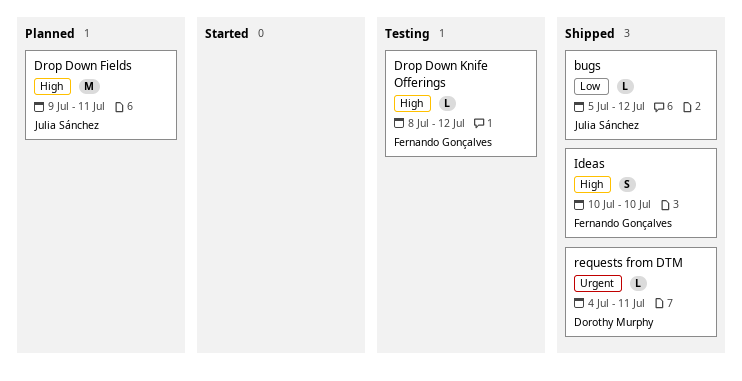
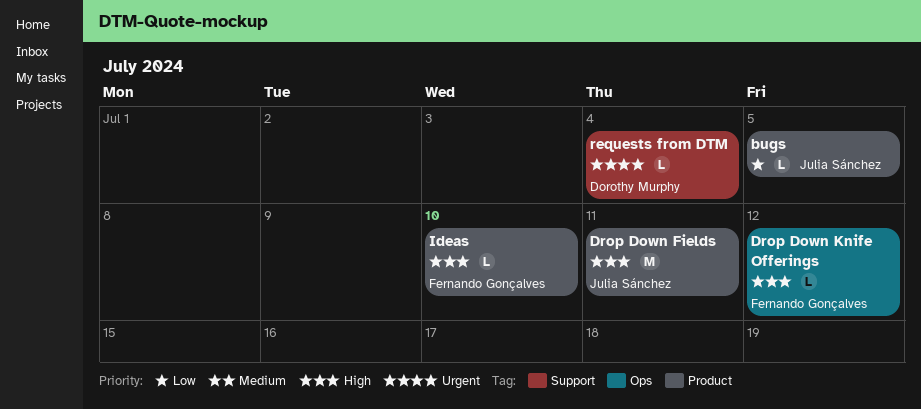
bugs, due: Jul 12 -> Jul 5
Ideas, estimate: S -> L
requests from DTM, due: Jul 11 -> Jul 4

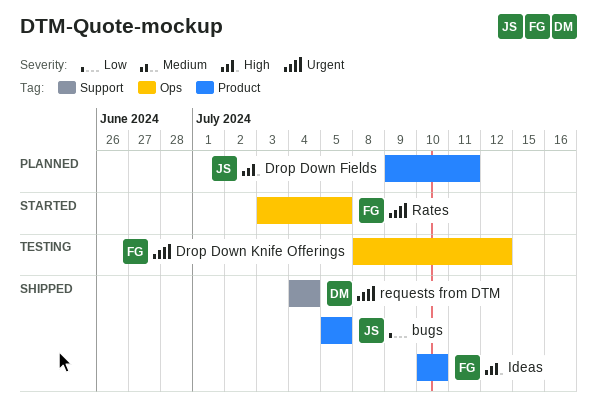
Drop Down Knife Offerings, priority: High -> Urgent
Rates: none -> present

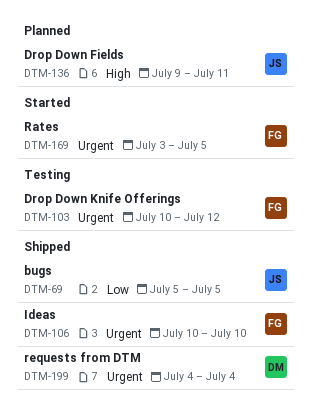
Drop Down Knife Offerings, start: Jul 8 -> Jul 10
Ideas, priority: High -> Urgent

